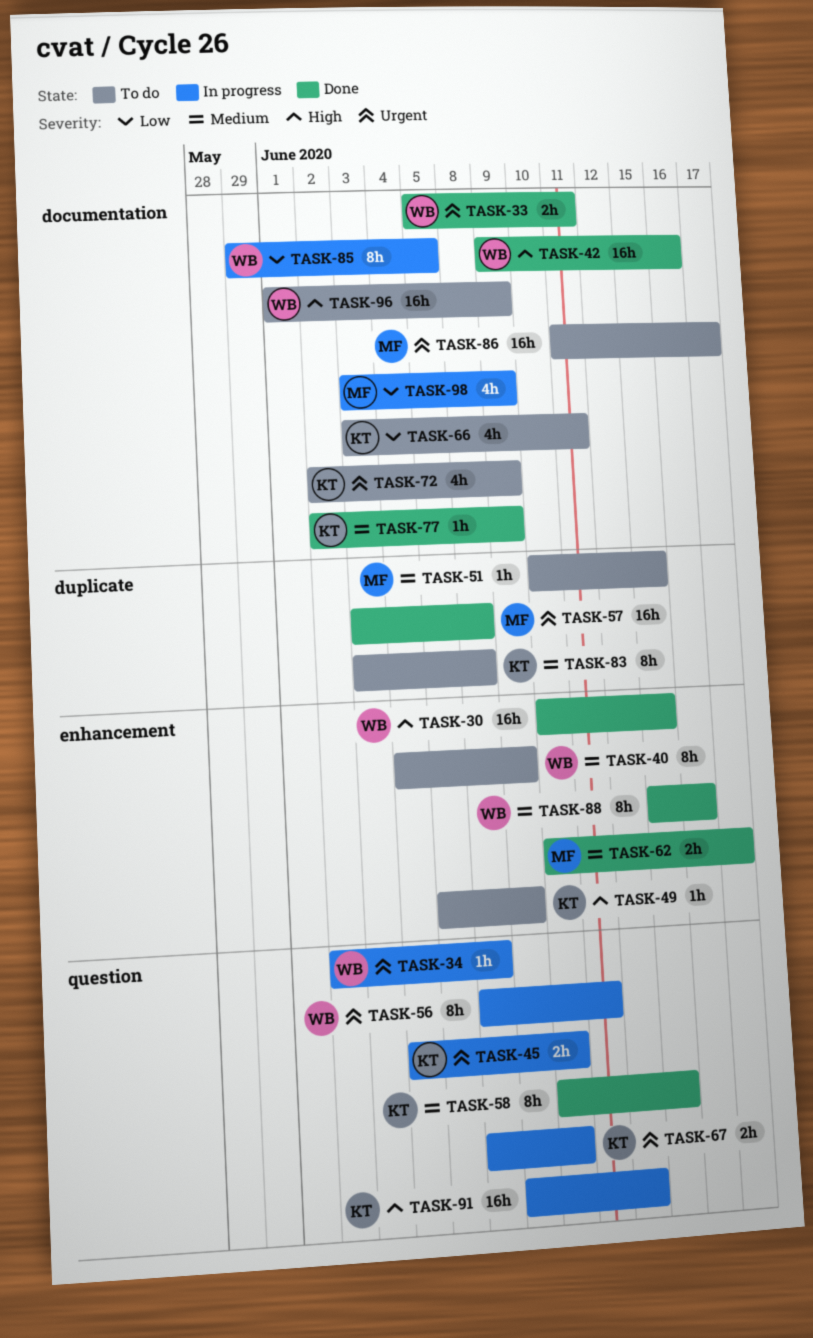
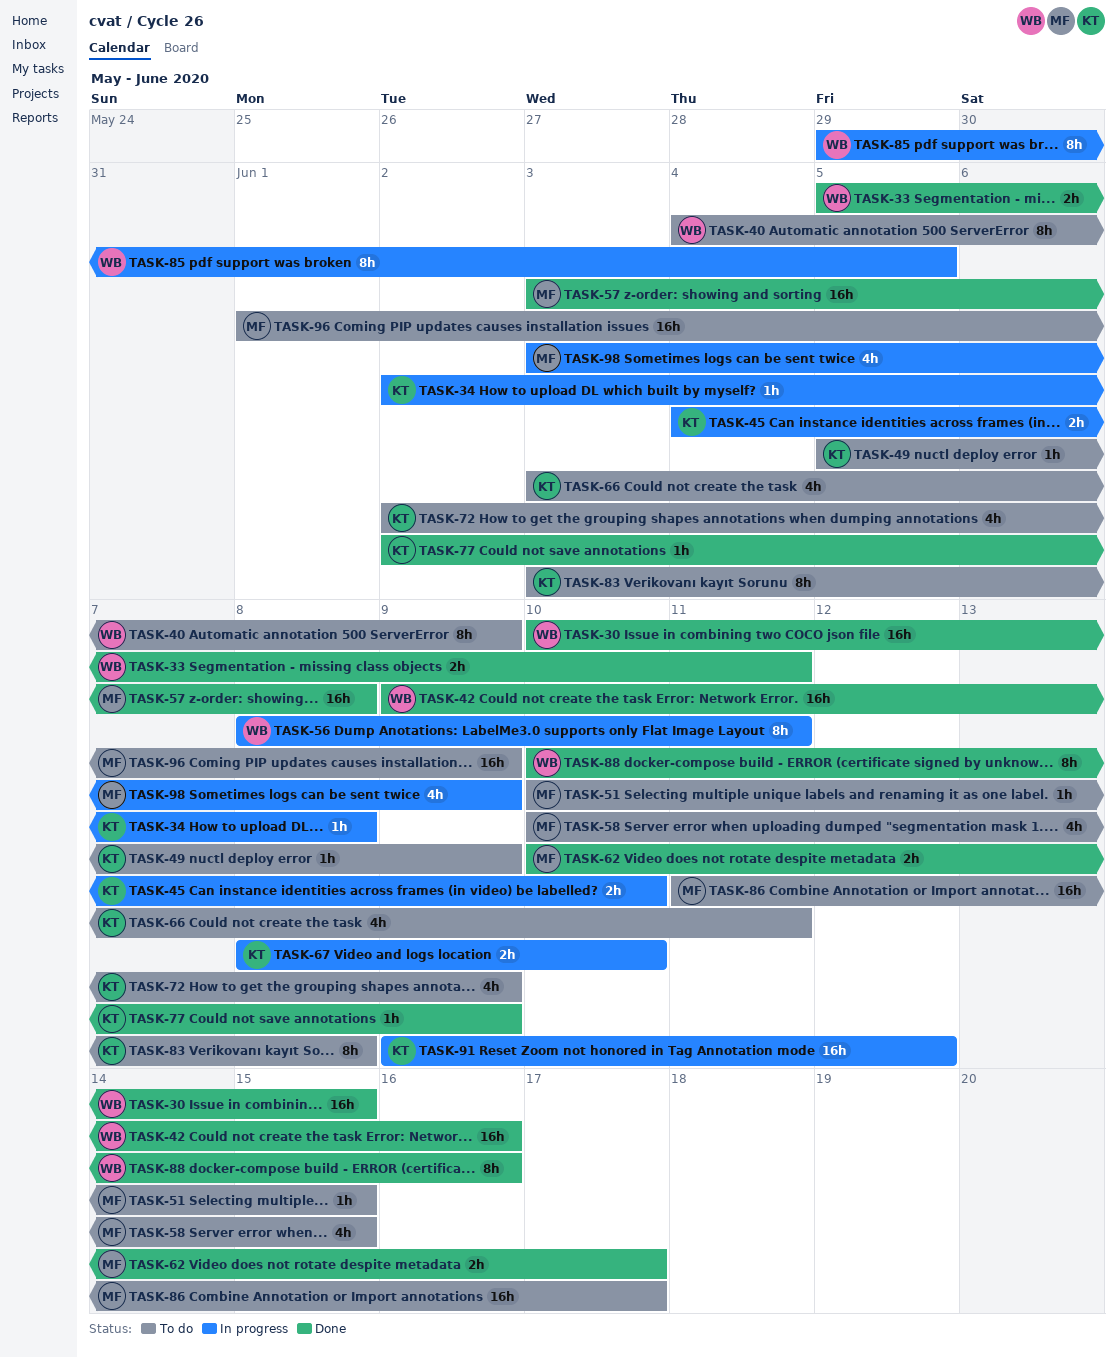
TASK-34, owner: WB -> KT
TASK-58, status: Done -> To do
TASK-58, owner: KT -> MF
TASK-58, estimate: 8h -> 4h
TASK-88, start: Jun 15 -> Jun 10
TASK-96, owner: WB -> MF

